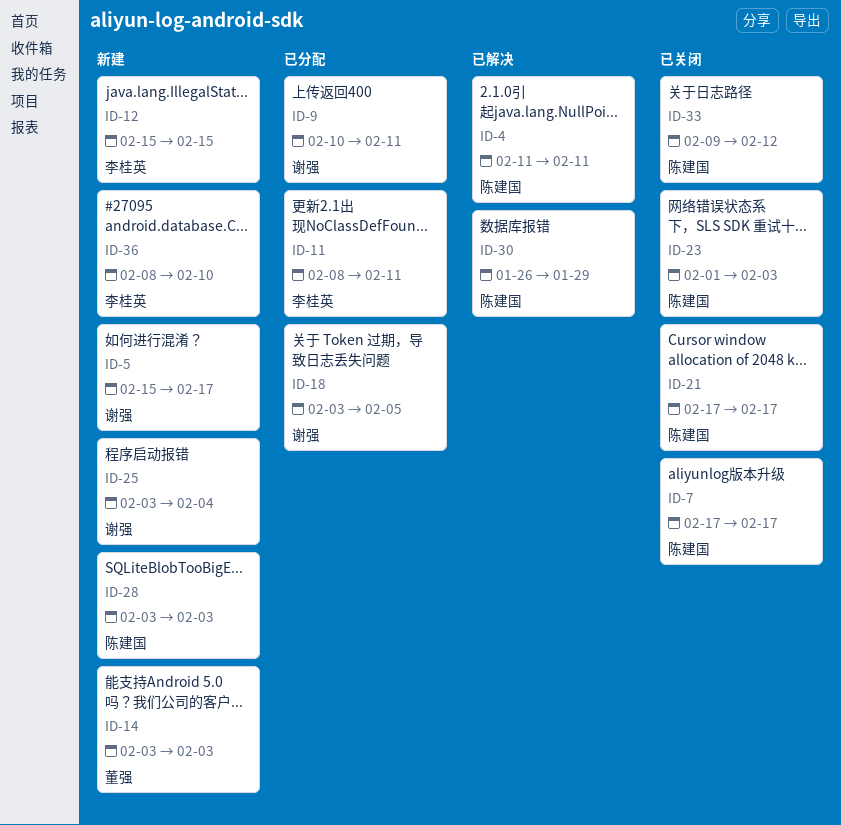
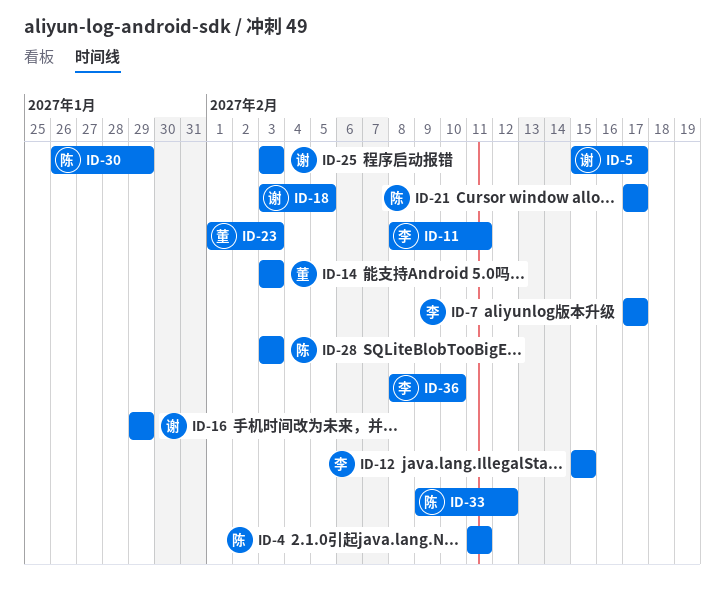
ID-7, owner: 陈建国 -> 李桂英
ID-9: present -> none
ID-16: none -> present
ID-23, owner: 陈建国 -> 董强
ID-25, due: Feb 4 -> Feb 3

